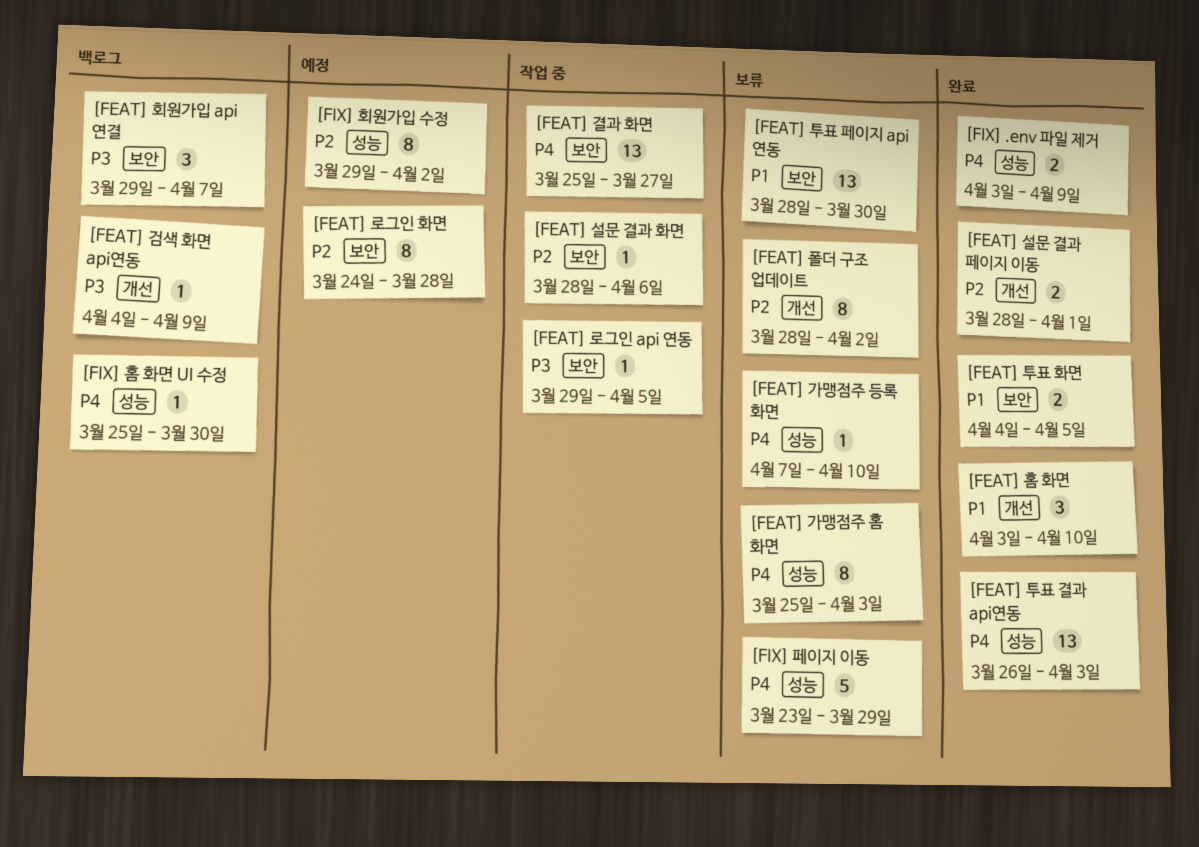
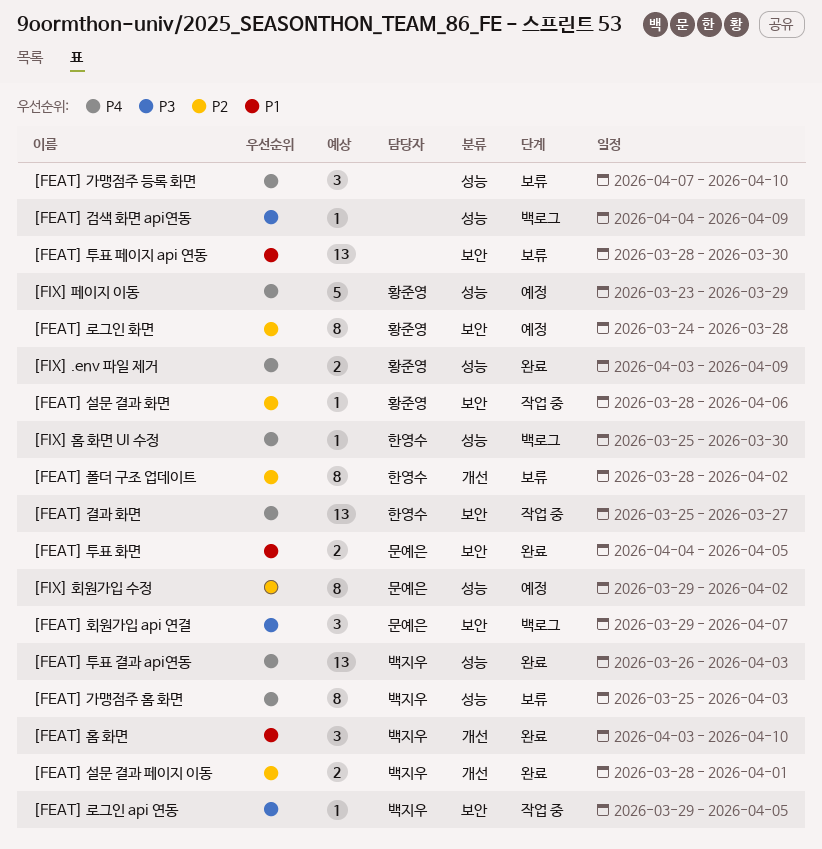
[FEAT] 가맹점주 등록 화면, estimate: 1 -> 3
[FEAT] 검색 화면 api연동, label: 개선 -> 성능
[FIX] 페이지 이동, status: 보류 -> 예정

